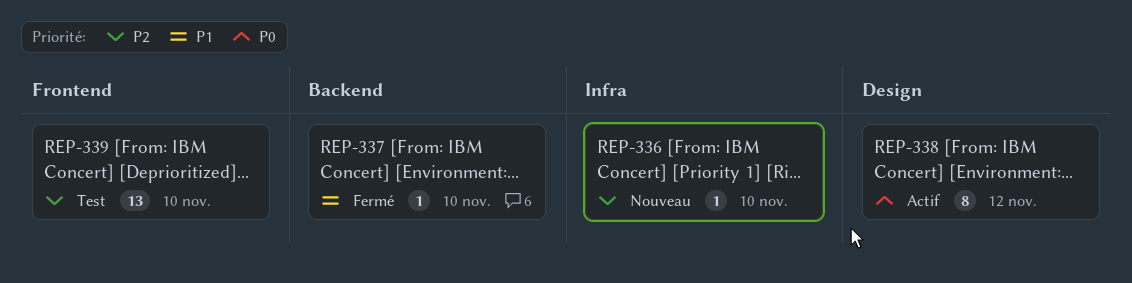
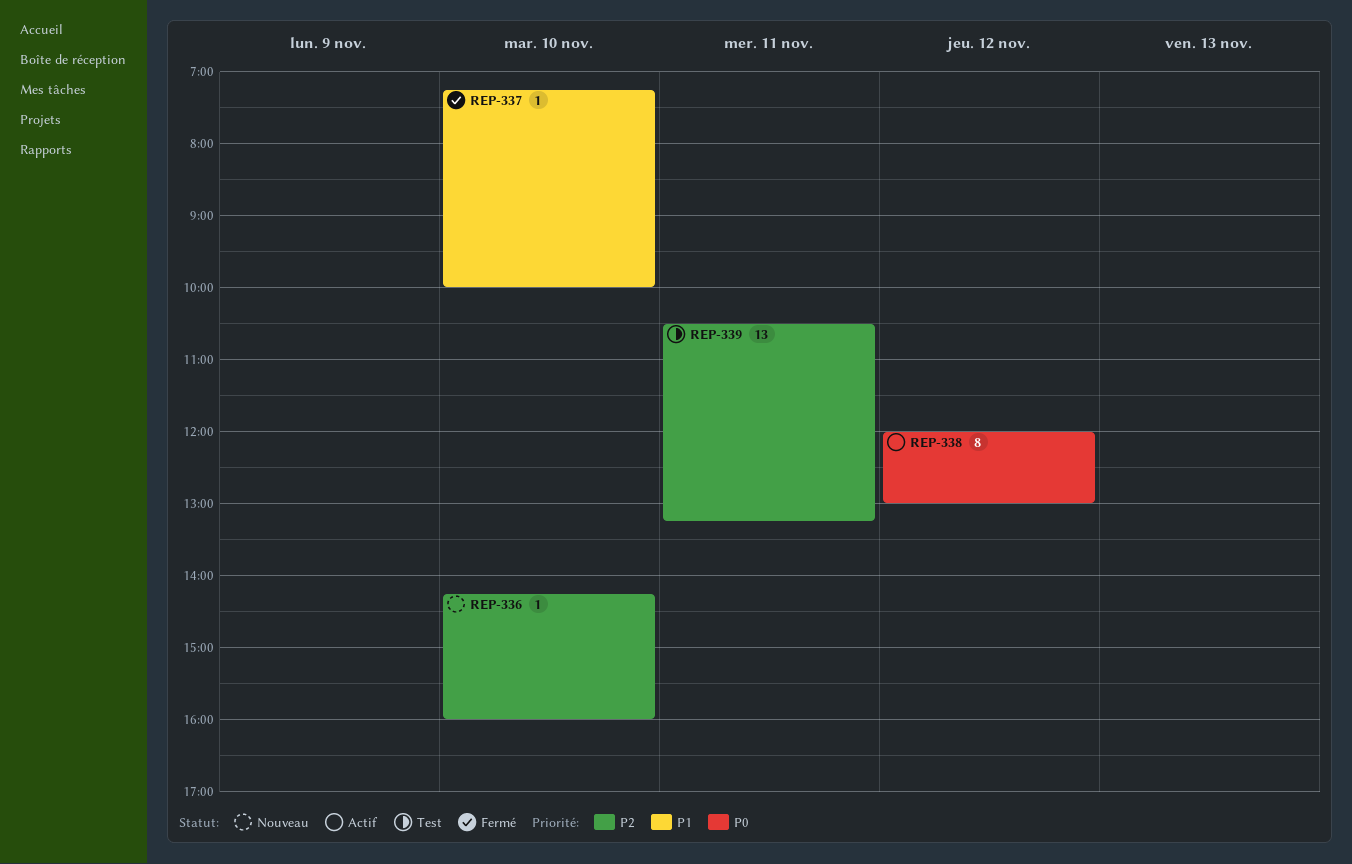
REP-339, day: Nov 10 -> Nov 11

